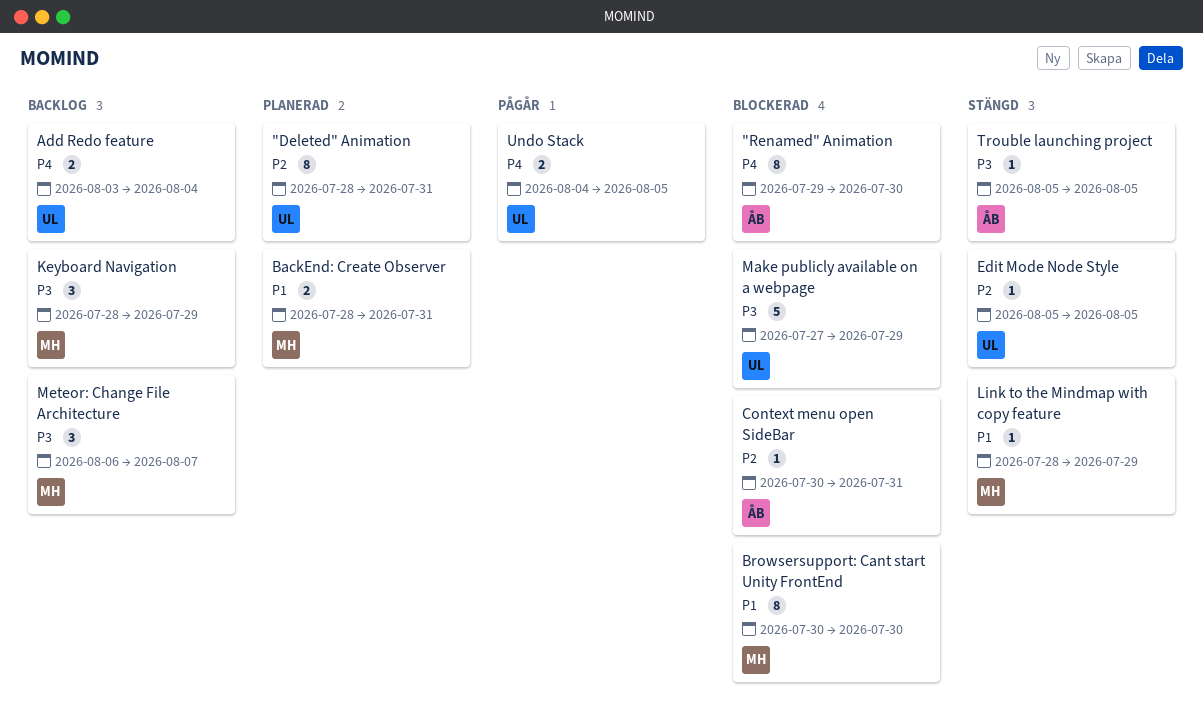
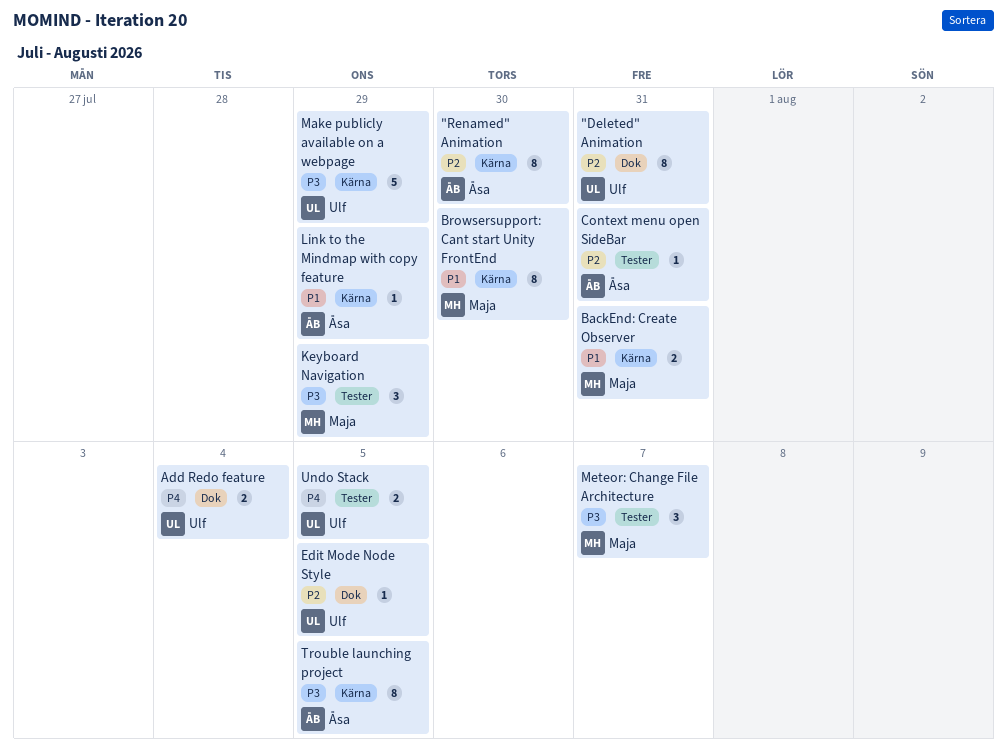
"Renamed" Animation, priority: P4 -> P2
Link to the Mindmap with copy feature, owner: Maja -> Åsa
Trouble launching project, estimate: 1 -> 8

